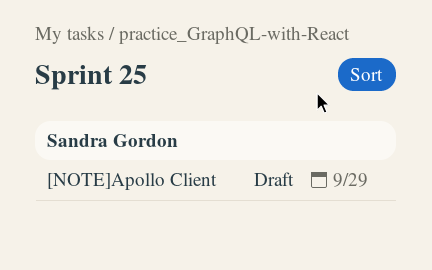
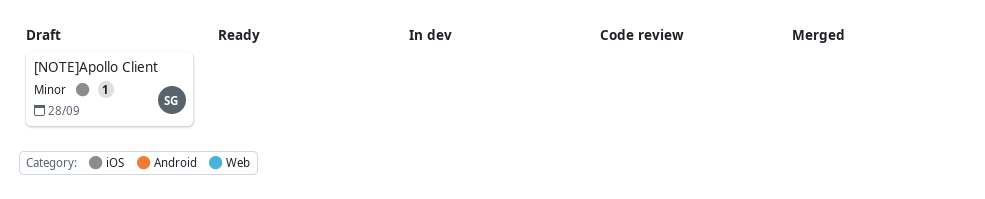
[NOTE]Apollo Client, due: Sep 29 -> Sep 28

